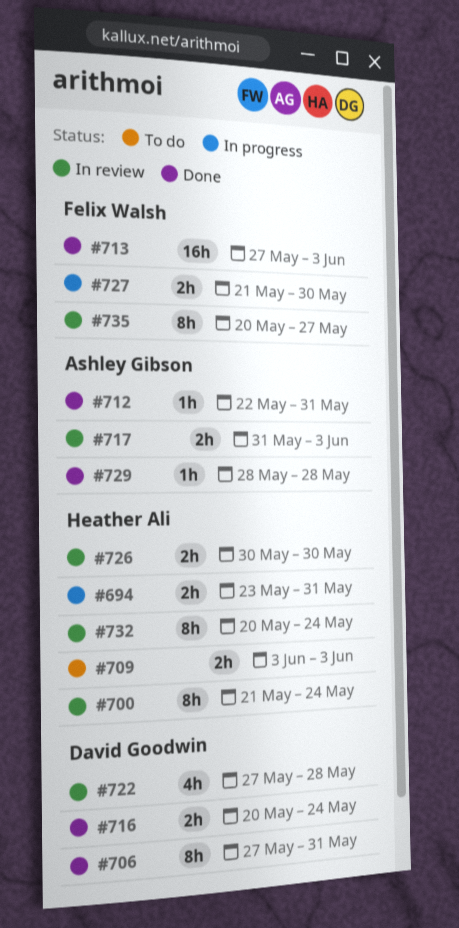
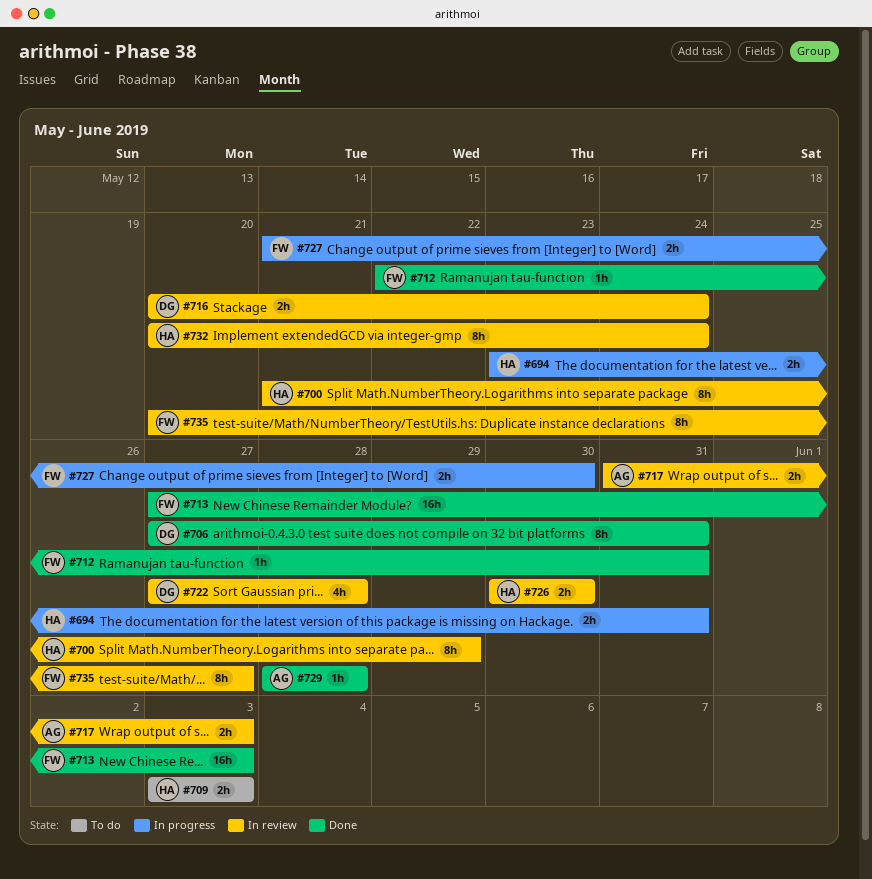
#700, due: May 24 -> May 29
#712, owner: Ashley Gibson -> Felix Walsh
#716, status: Done -> In review

